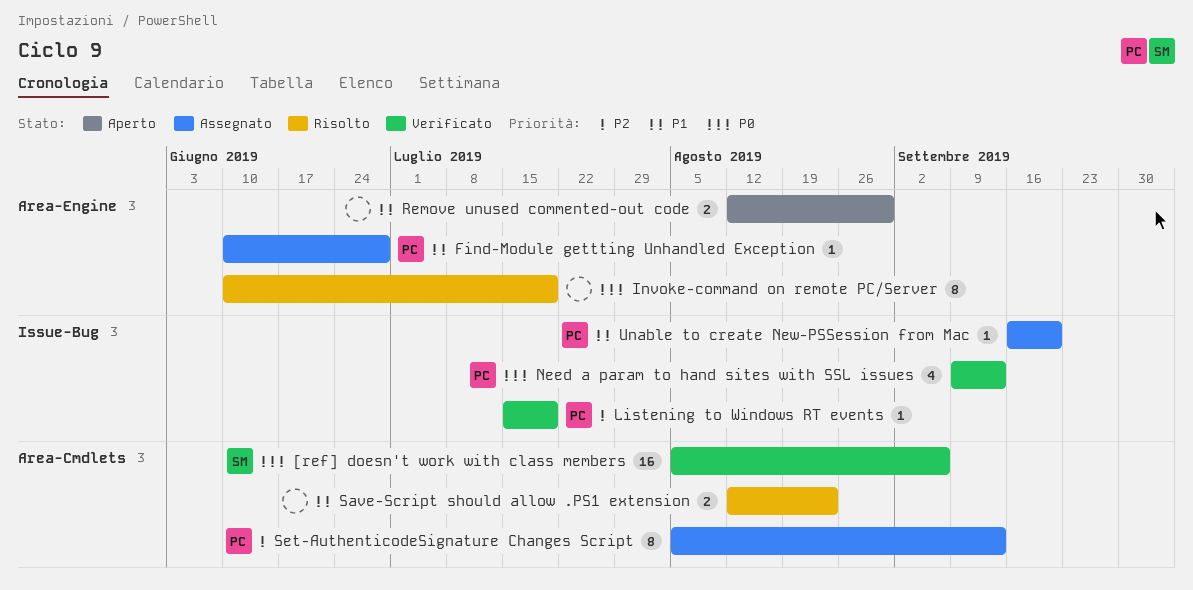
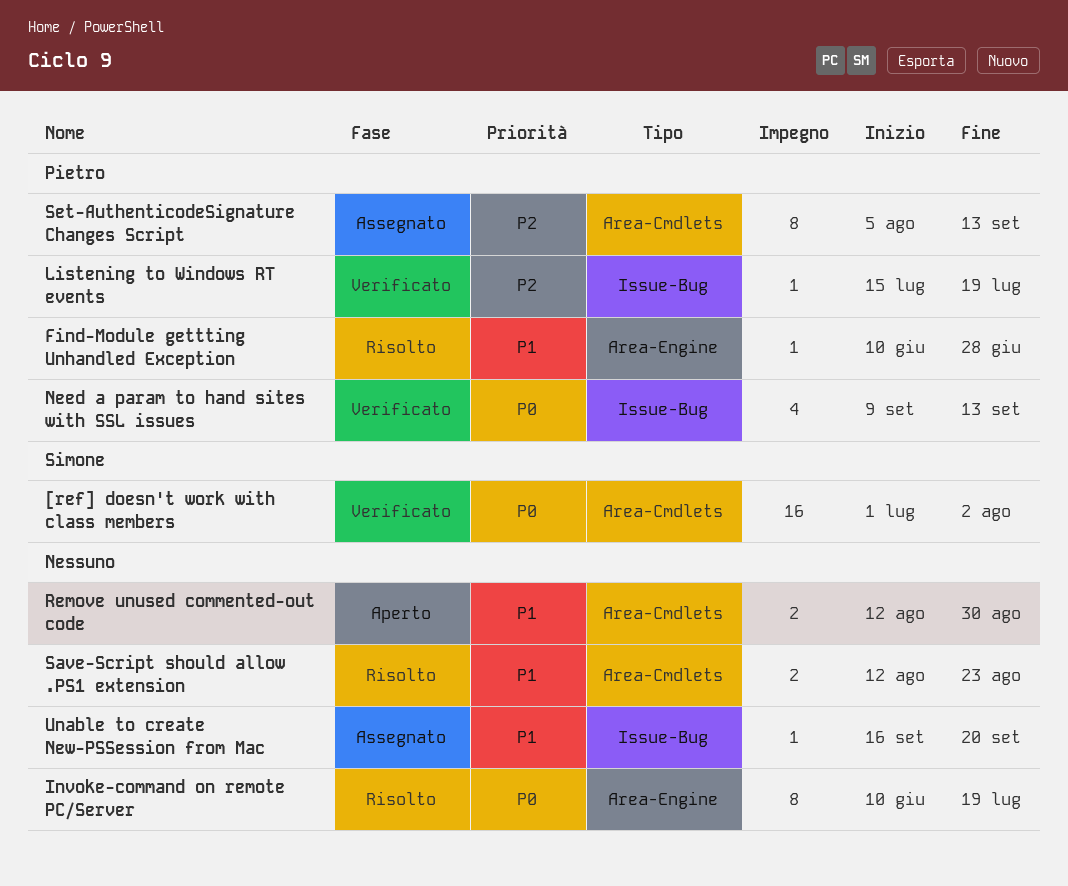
[ref] doesn't work with class members, start: Aug 5 -> Jul 1
[ref] doesn't work with class members, due: Sep 6 -> Aug 2
Find-Module gettting Unhandled Exception, status: Assegnato -> Risolto
Remove unused commented-out code, label: Area-Engine -> Area-Cmdlets
Unable to create New-PSSession from Mac, owner: Pietro -> none

